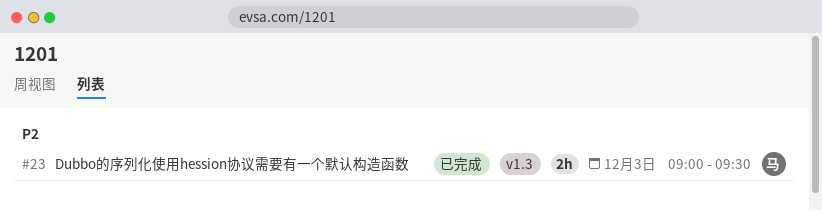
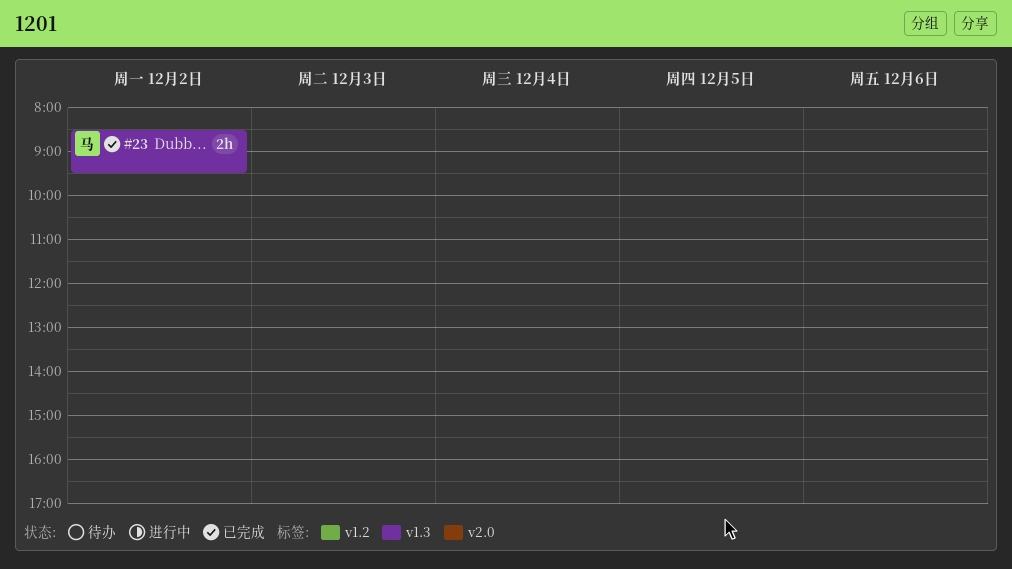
#23, day: Dec 3 -> Dec 2
#23, begins: 09:00 -> 08:30

